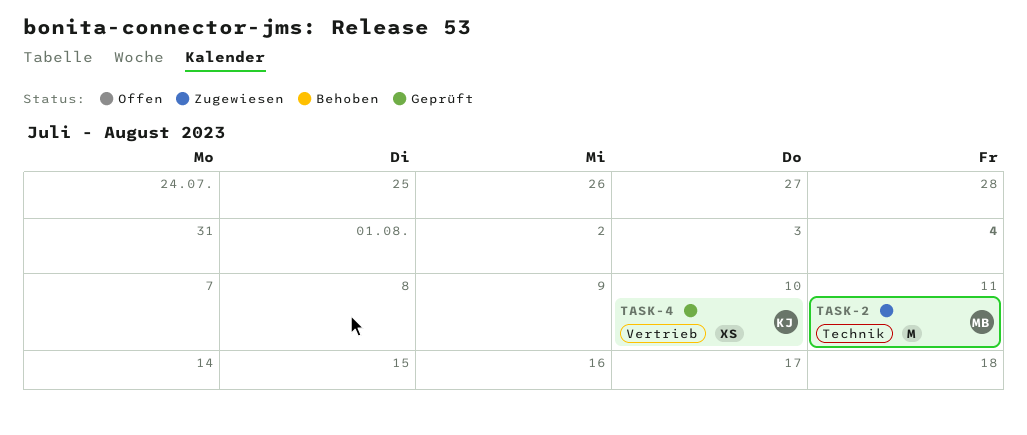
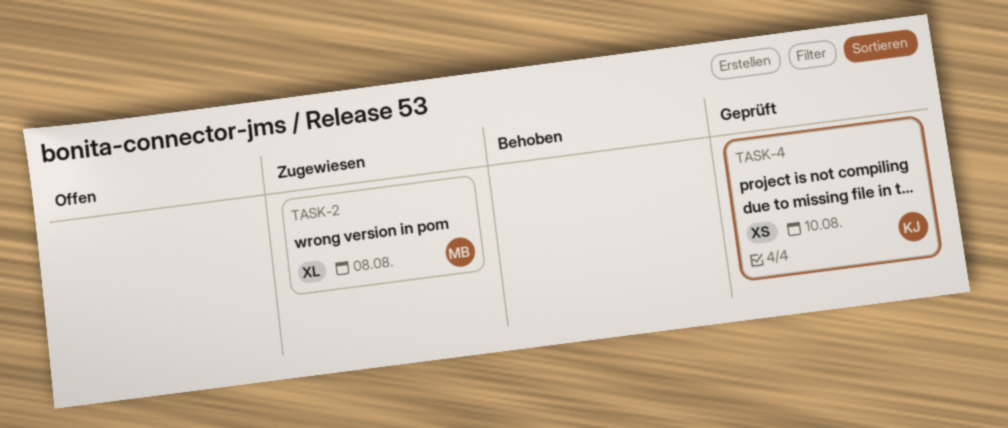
TASK-2, estimate: M -> XL
TASK-2, due: Aug 11 -> Aug 8

